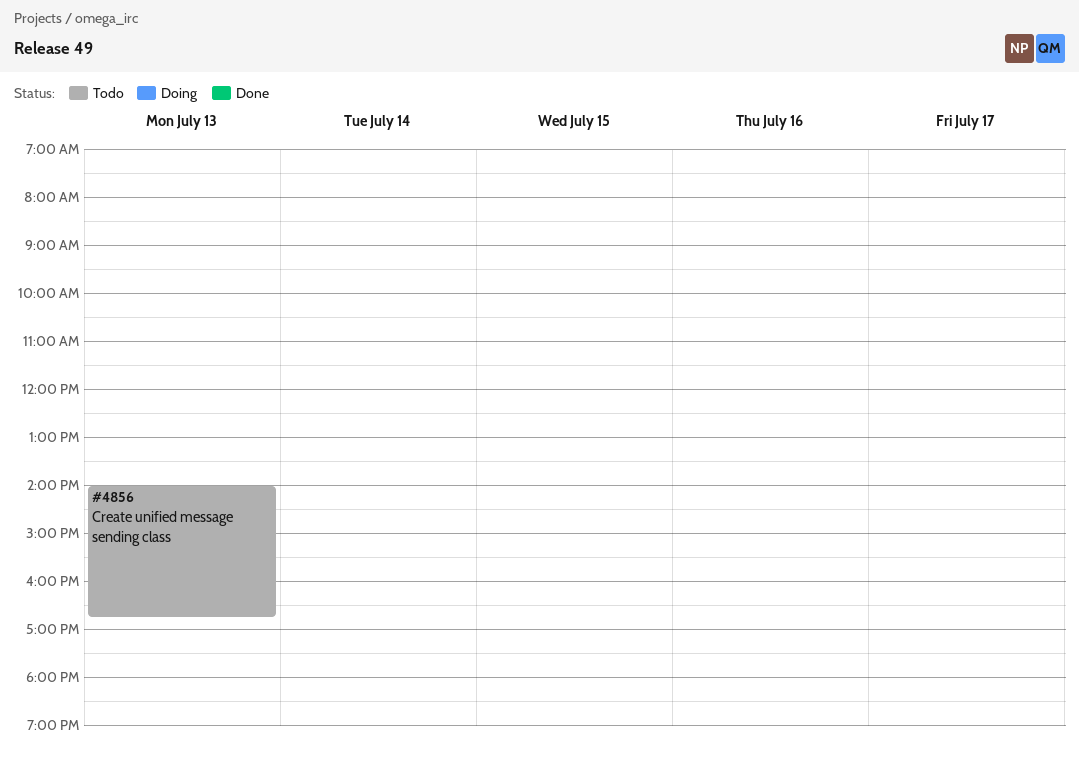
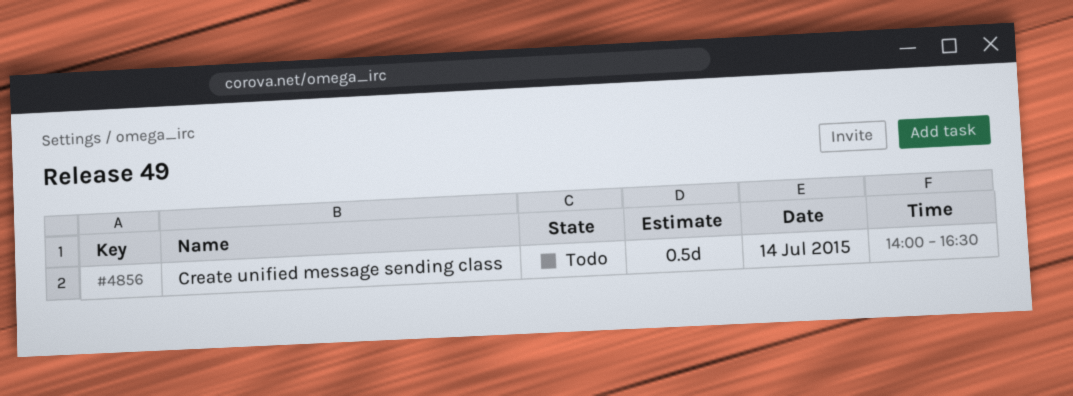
#4856, day: Jul 13 -> Jul 14
#4856, ends: 16:45 -> 16:30

